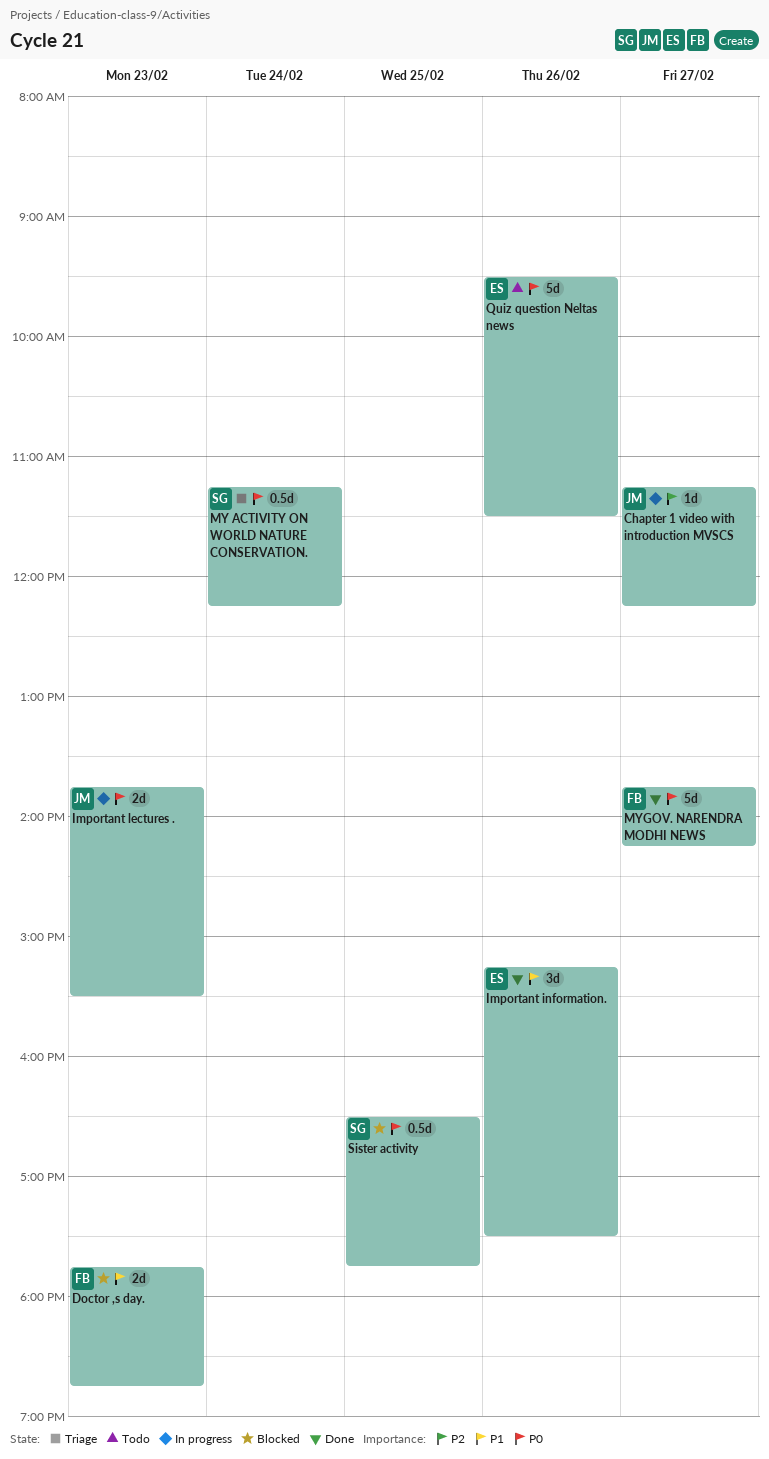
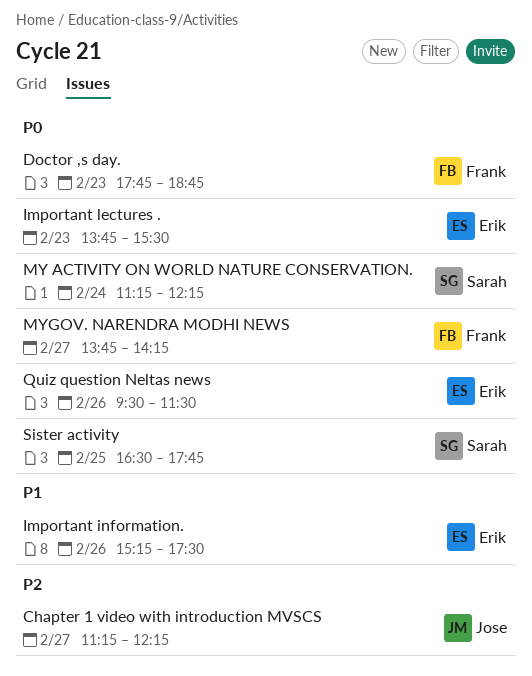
Doctor ,s day., priority: P1 -> P0
Important lectures ., owner: Jose -> Erik

